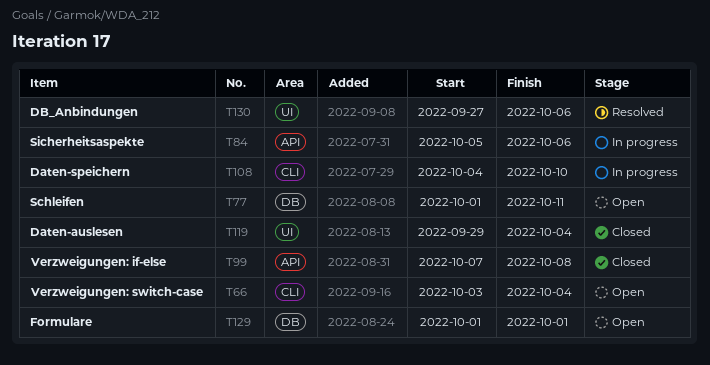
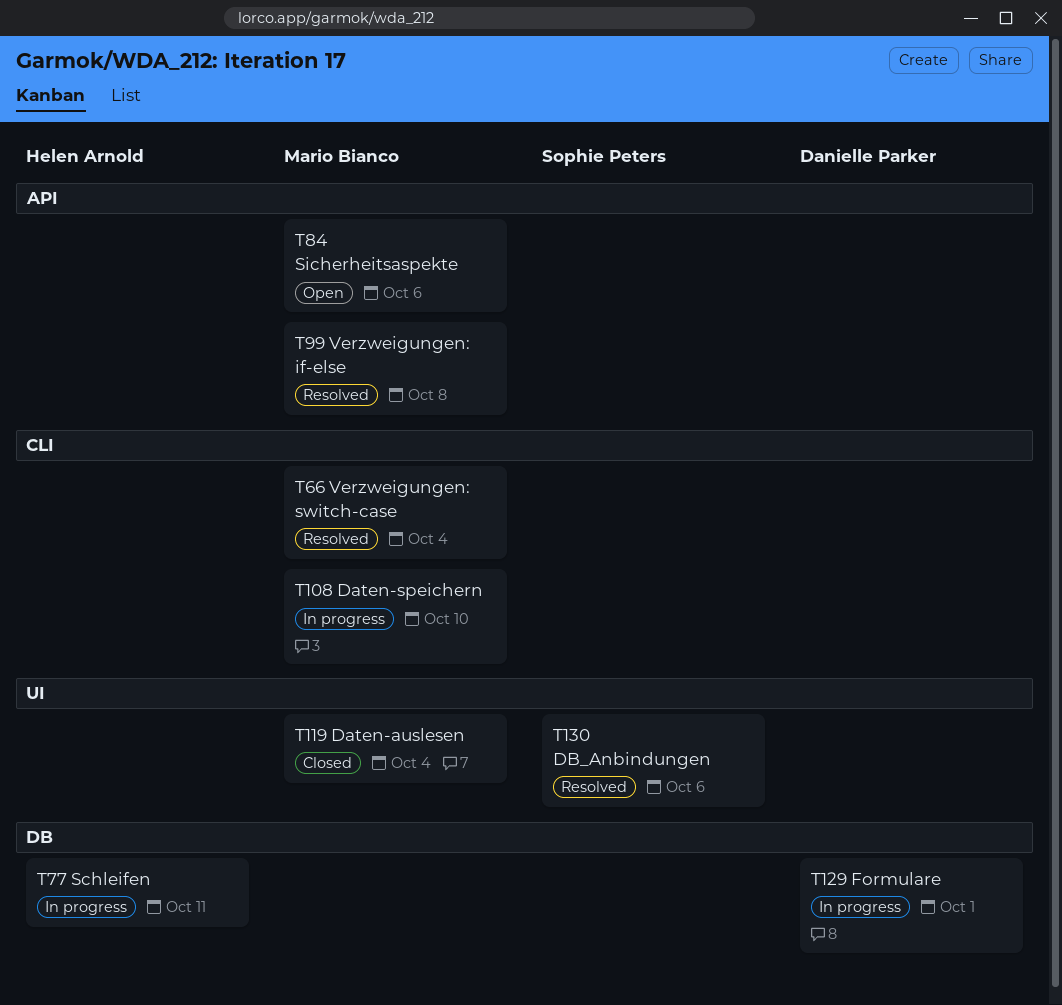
T66, status: Open -> Resolved
T77, status: Open -> In progress
T84, status: In progress -> Open
T99, status: Closed -> Resolved
T129, status: Open -> In progress

